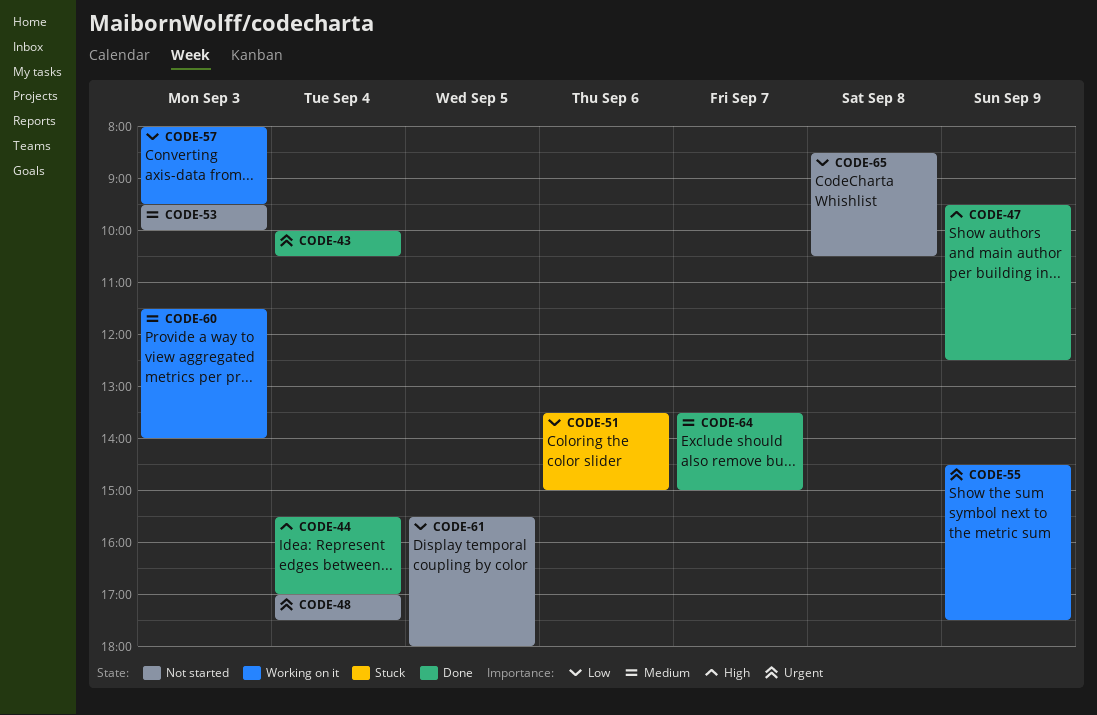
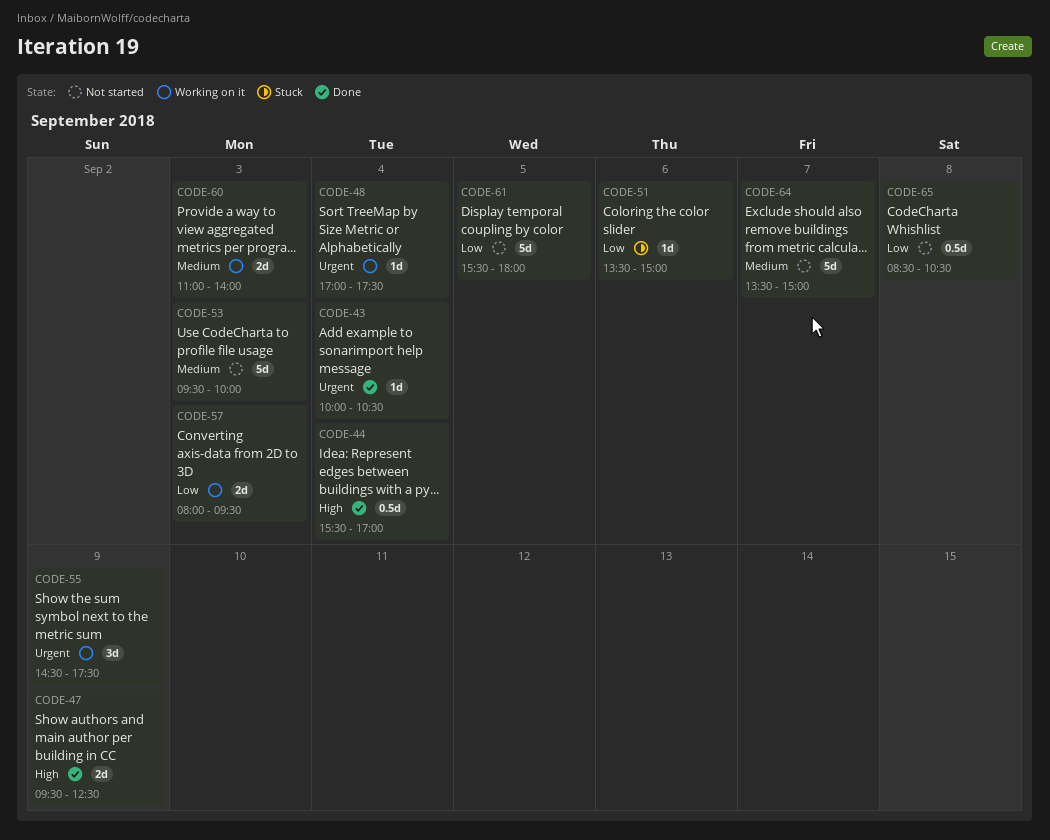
CODE-48, status: Not started -> Working on it
CODE-60, begins: 11:30 -> 11:00
CODE-64, status: Done -> Not started

